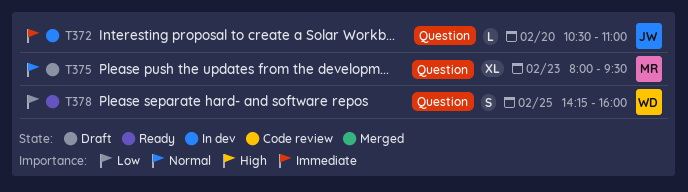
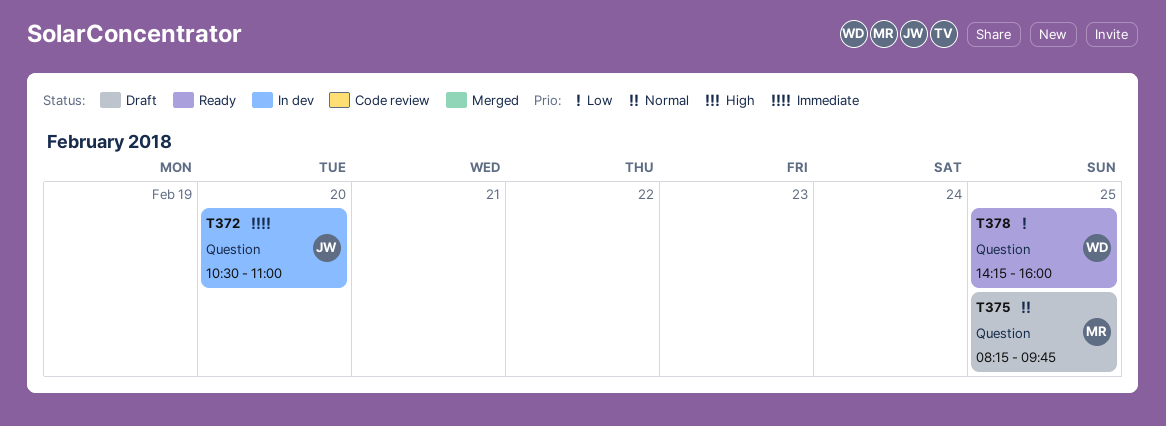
T375, day: Feb 23 -> Feb 25
T375, begins: 08:00 -> 08:15
T375, ends: 09:30 -> 09:45

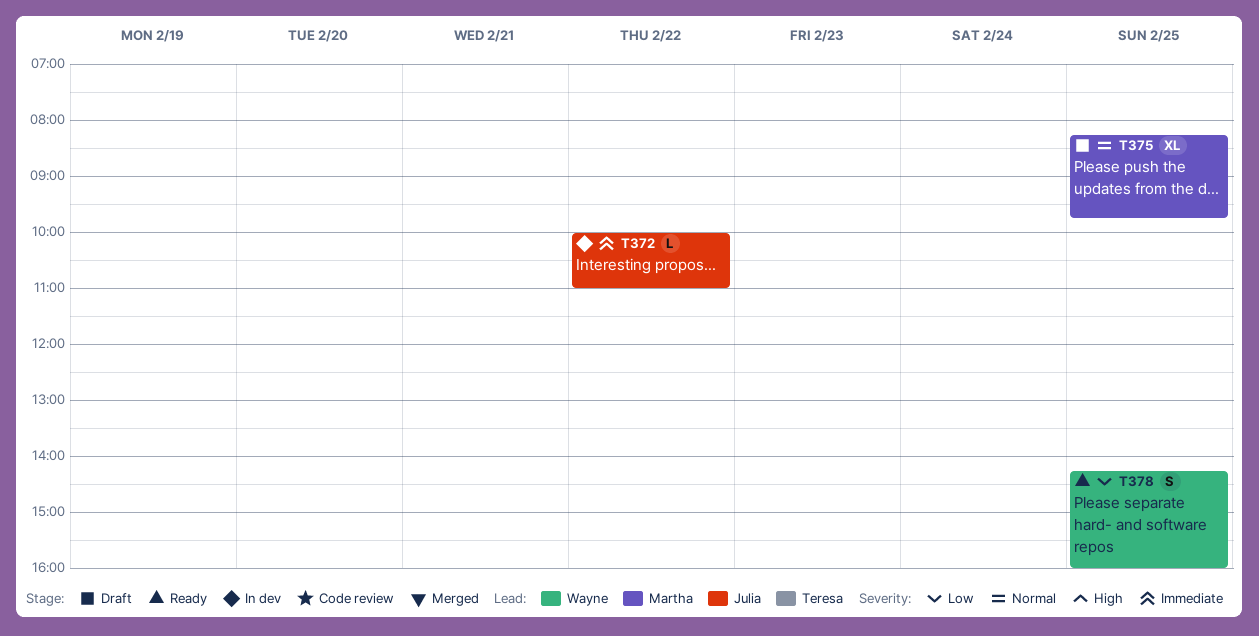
T372, day: Feb 20 -> Feb 22
T372, begins: 10:30 -> 10:00

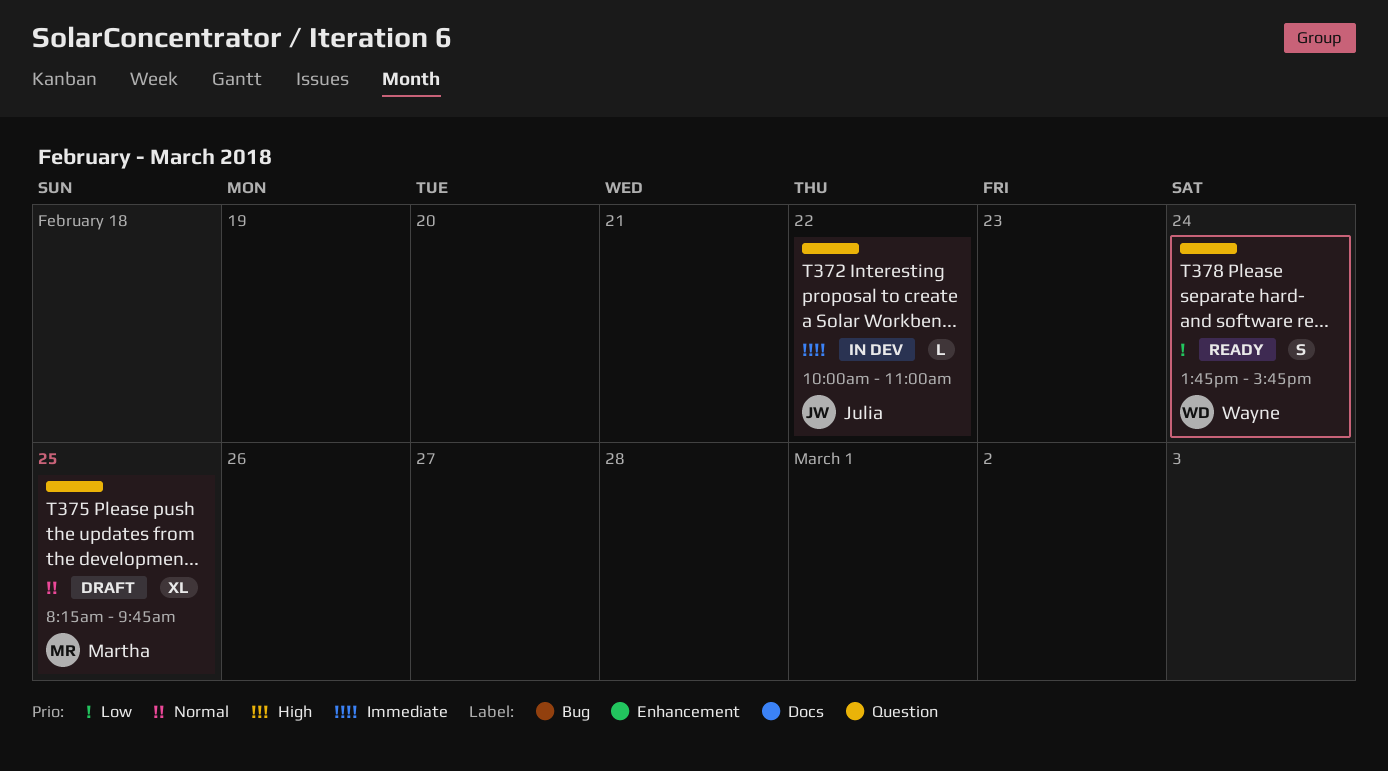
T378, day: Feb 25 -> Feb 24
T378, begins: 14:15 -> 13:45
T378, ends: 16:00 -> 15:45

